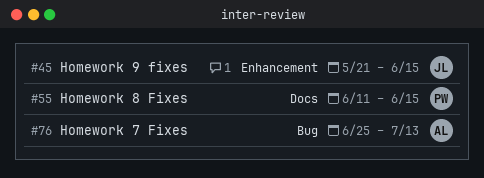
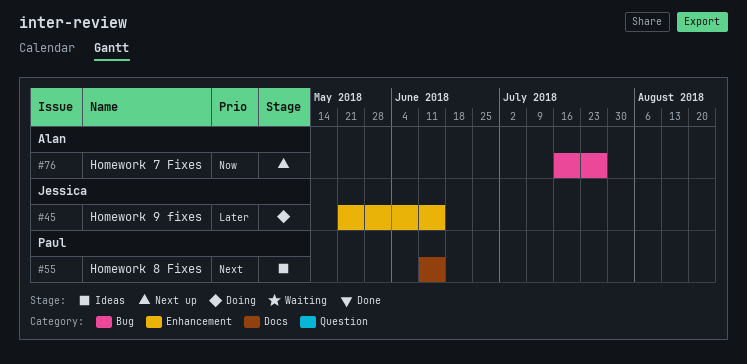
#76, start: Jun 25 -> Jul 16
#76, due: Jul 13 -> Jul 27

